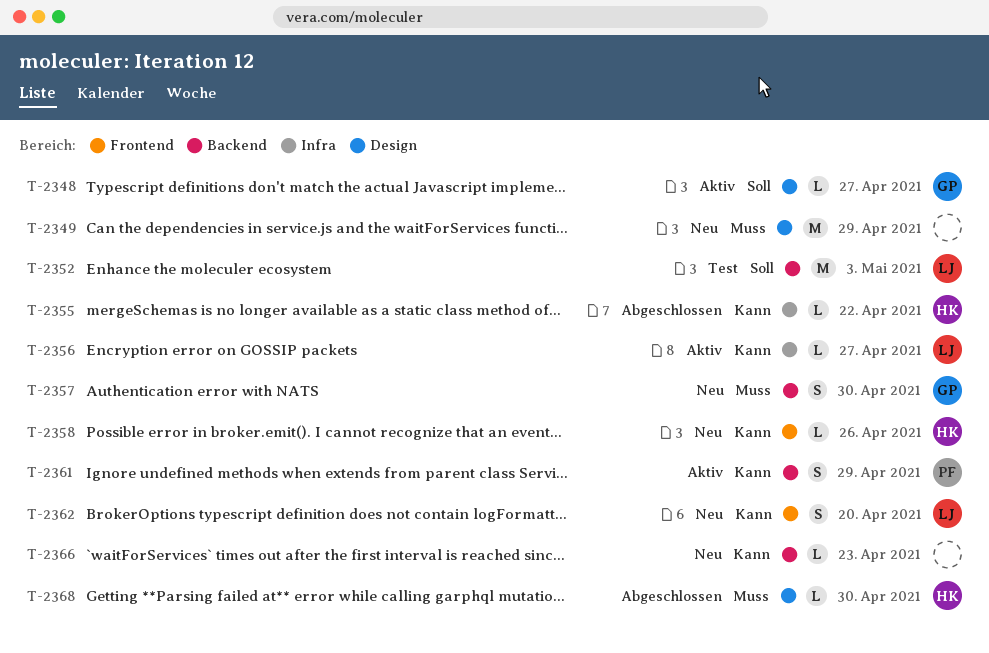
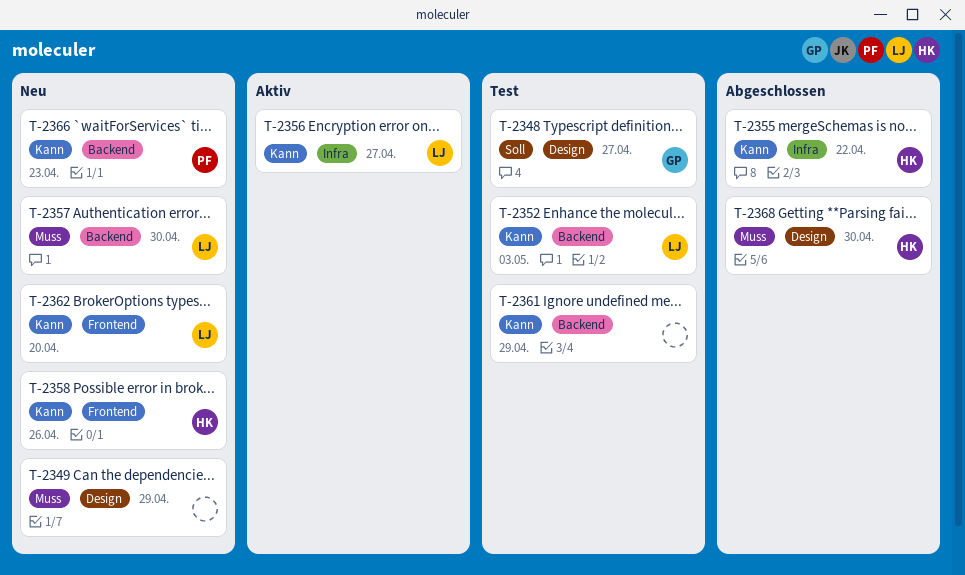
T-2348, status: Aktiv -> Test
T-2352, priority: Soll -> Kann
T-2357, owner: GP -> LJ
T-2361, status: Aktiv -> Test
T-2361, owner: PF -> none
T-2366, owner: none -> PF

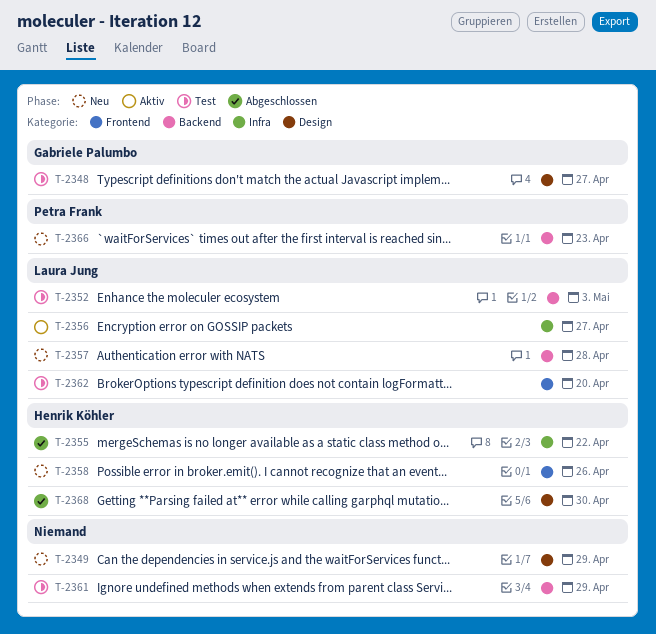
T-2357, due: Apr 30 -> Apr 28
T-2362, status: Neu -> Test

